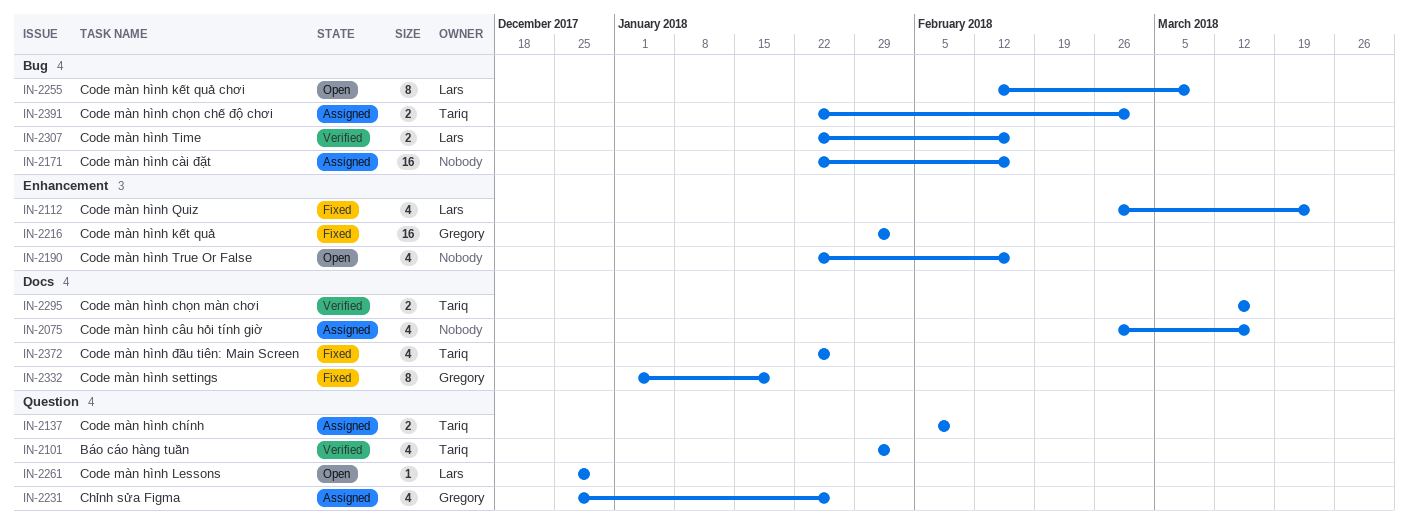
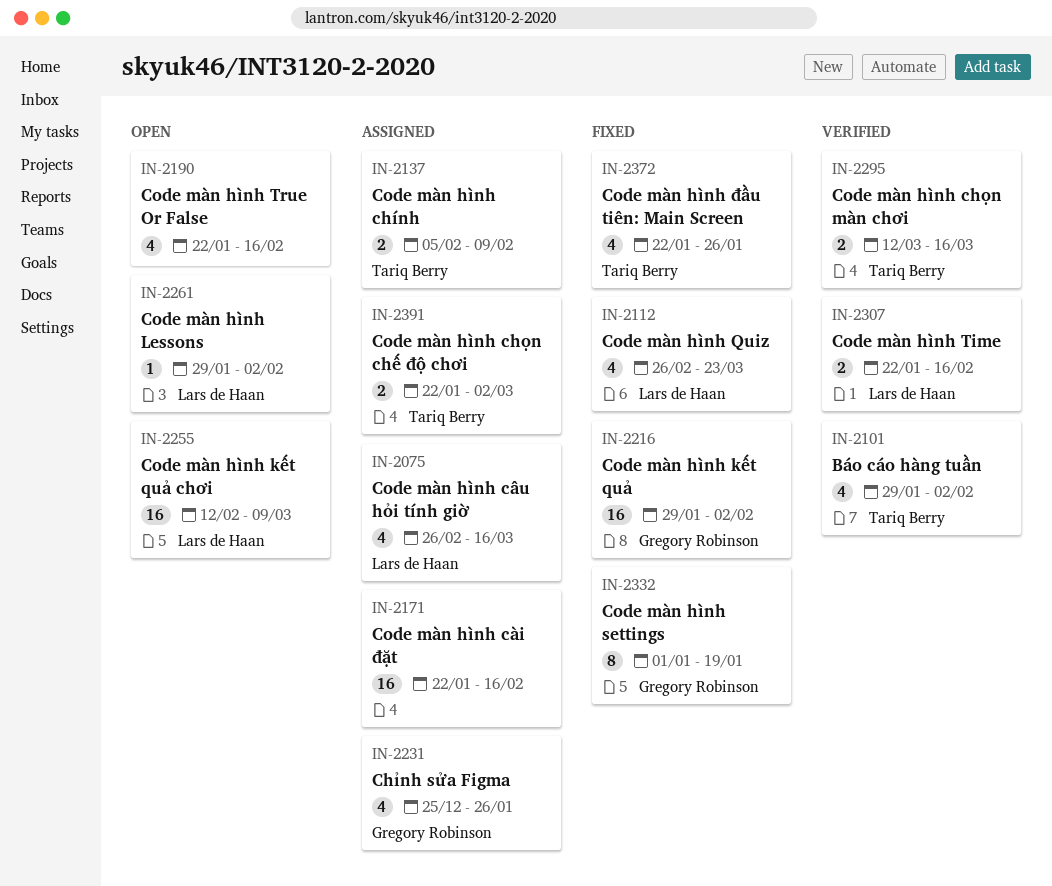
IN-2075, owner: none -> Lars de Haan
IN-2255, estimate: 8 -> 16
IN-2261, start: Dec 25 -> Jan 29
IN-2261, due: Dec 29 -> Feb 2

